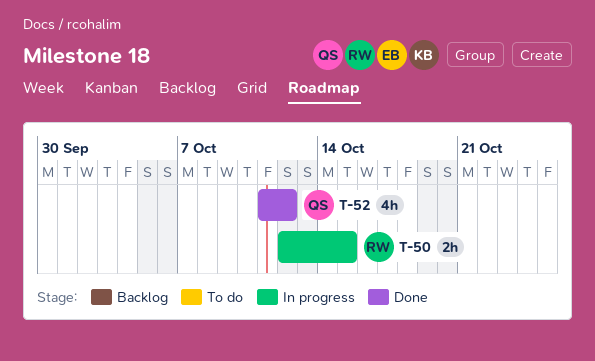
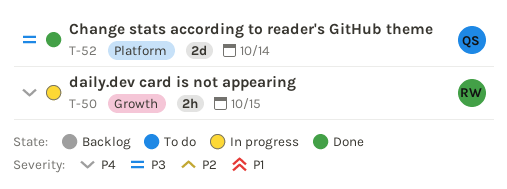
T-52, estimate: 4h -> 2d
T-52, due: Oct 12 -> Oct 14

